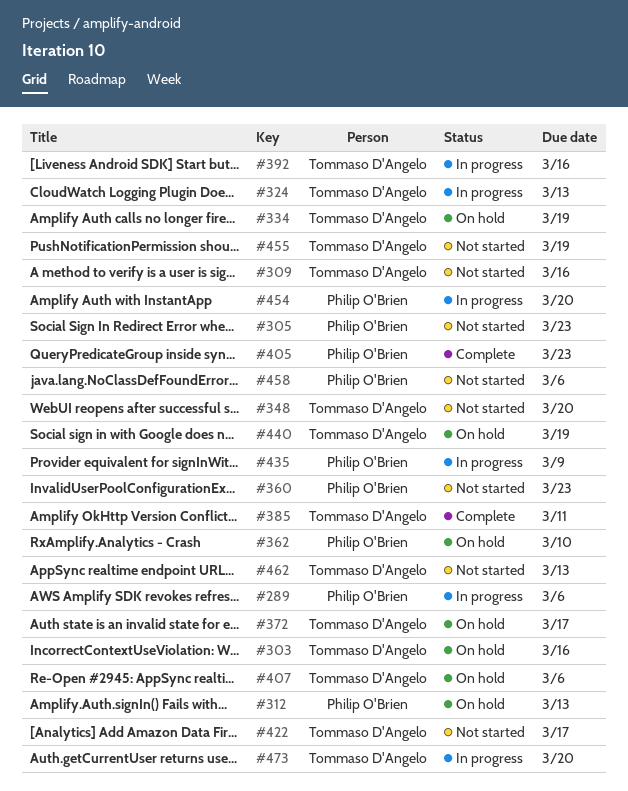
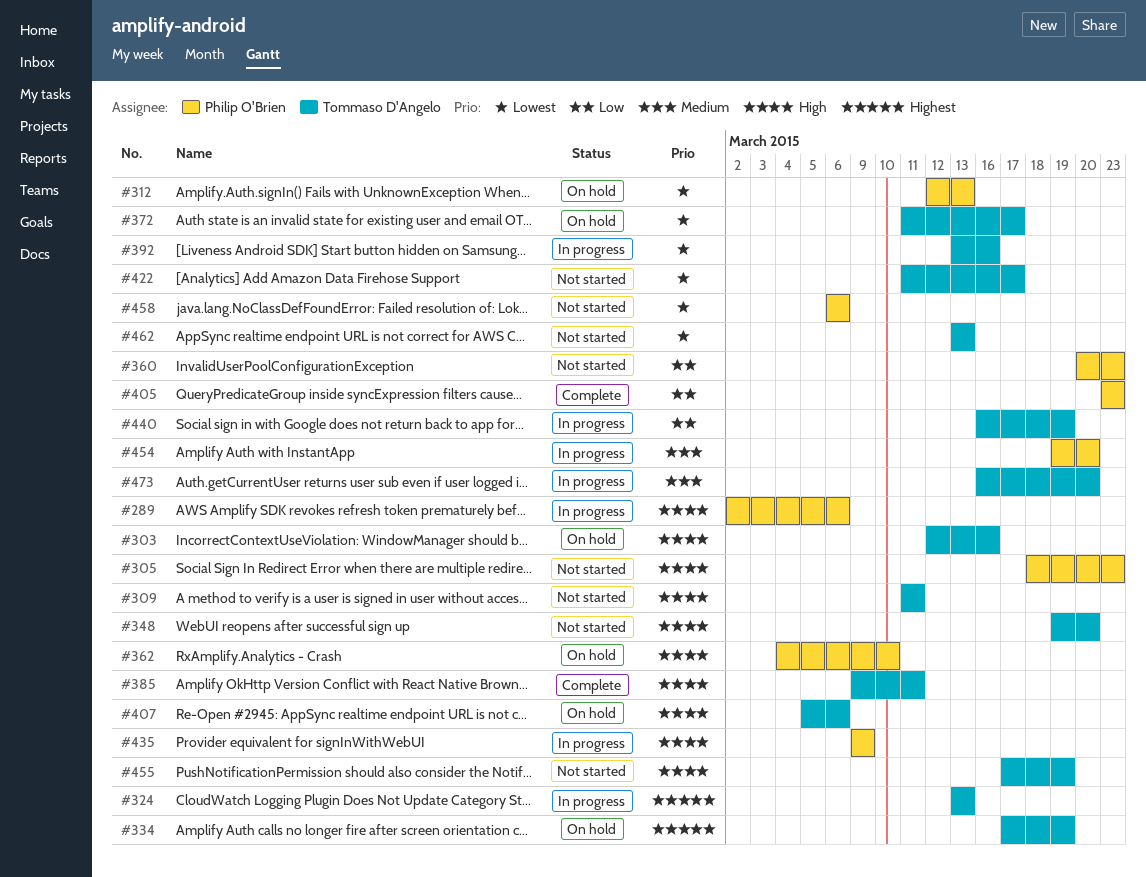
#309, due: Mar 16 -> Mar 11
#440, status: On hold -> In progress

